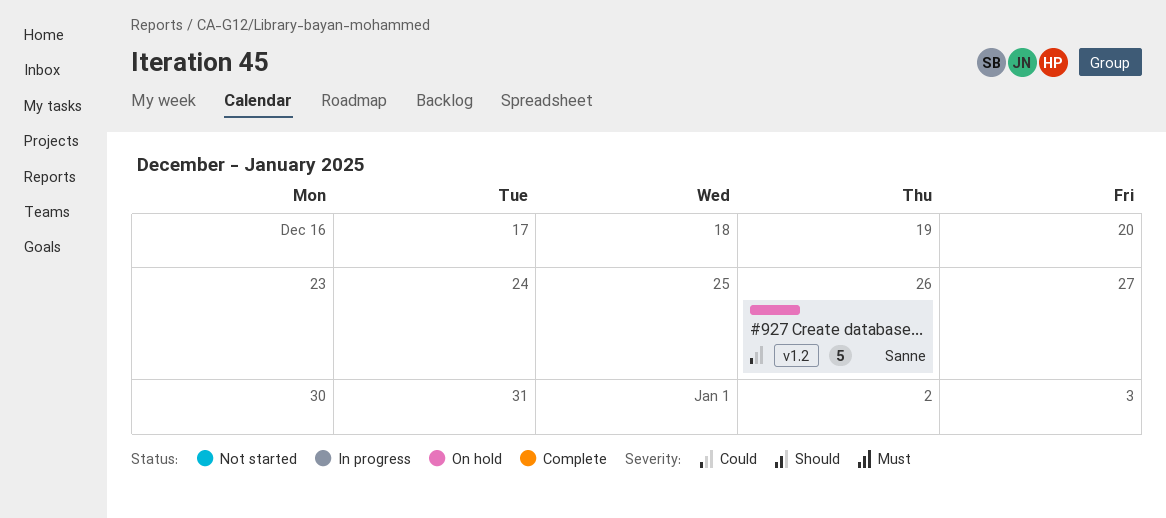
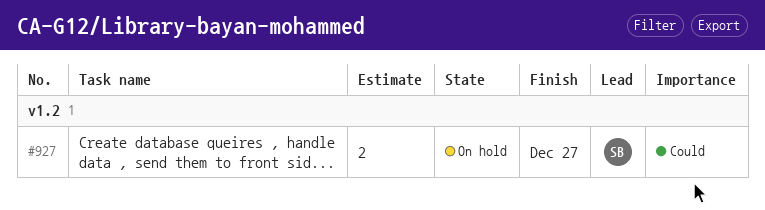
#927, estimate: 5 -> 2
#927, due: Dec 26 -> Dec 27

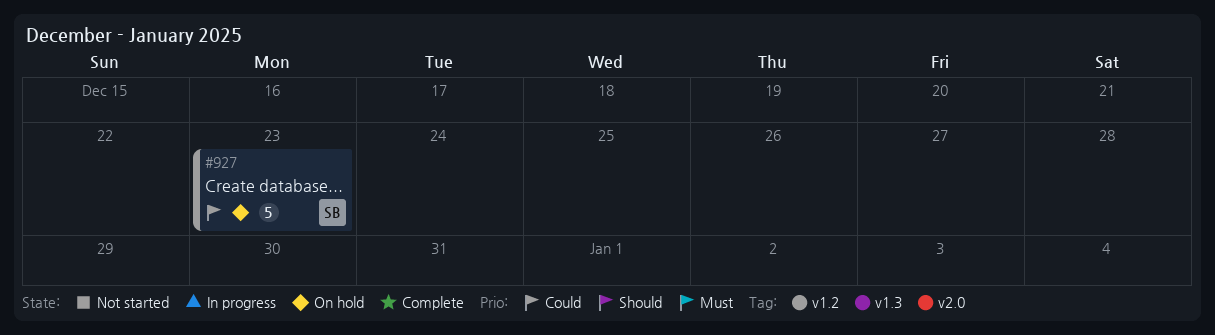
#927, estimate: 2 -> 5
#927, due: Dec 27 -> Dec 23

